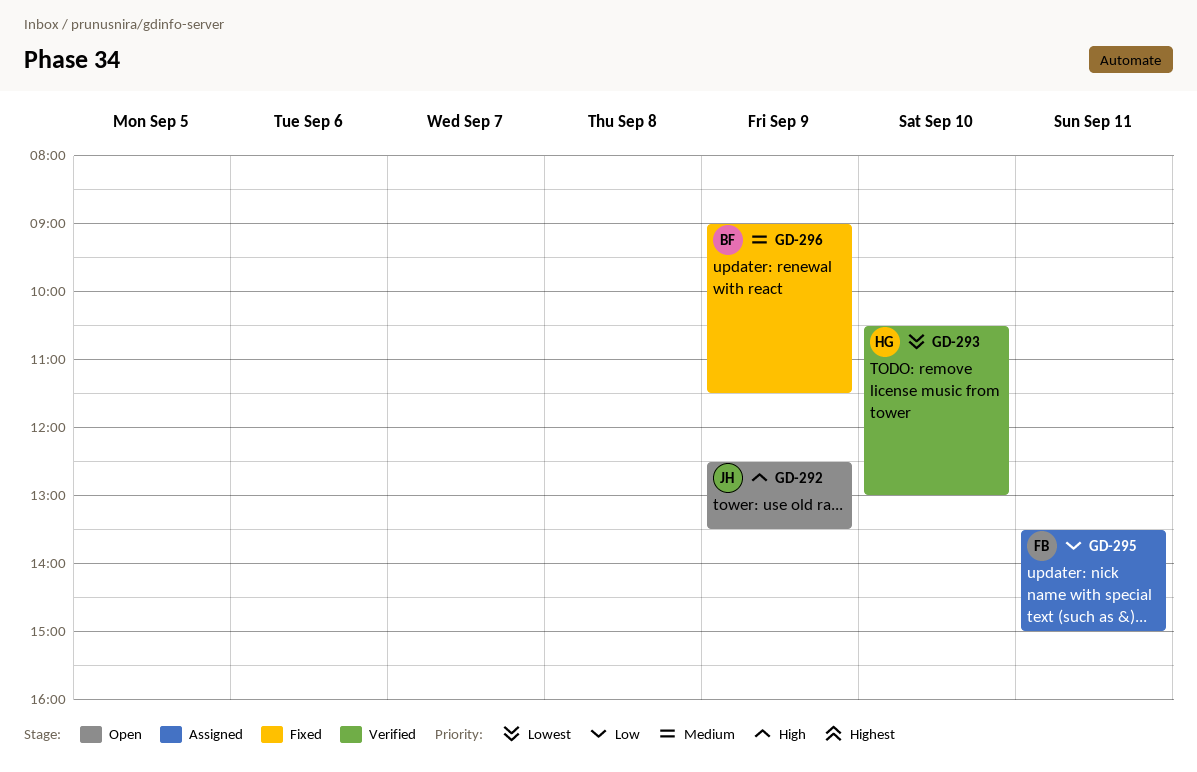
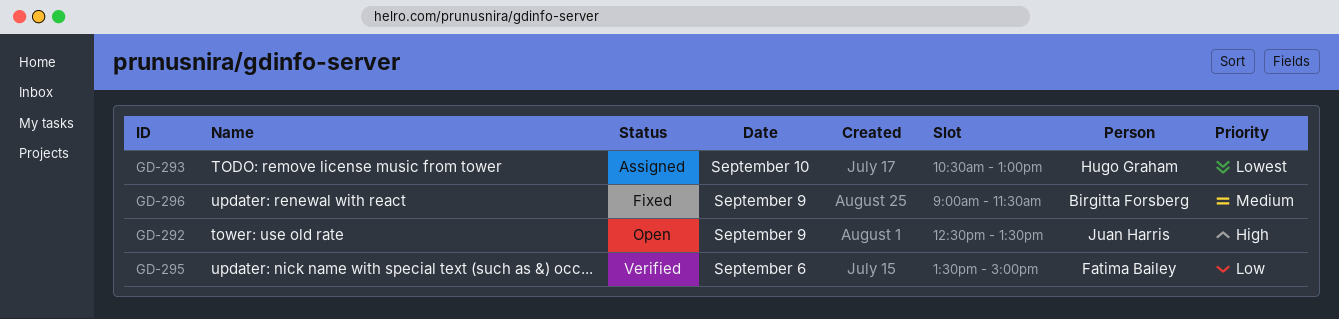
GD-293, status: Verified -> Assigned
GD-295, status: Assigned -> Verified
GD-295, day: Sep 11 -> Sep 6

